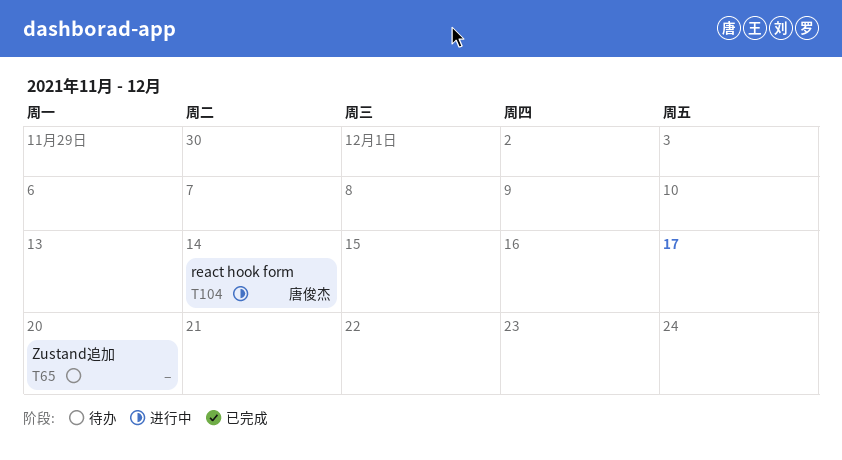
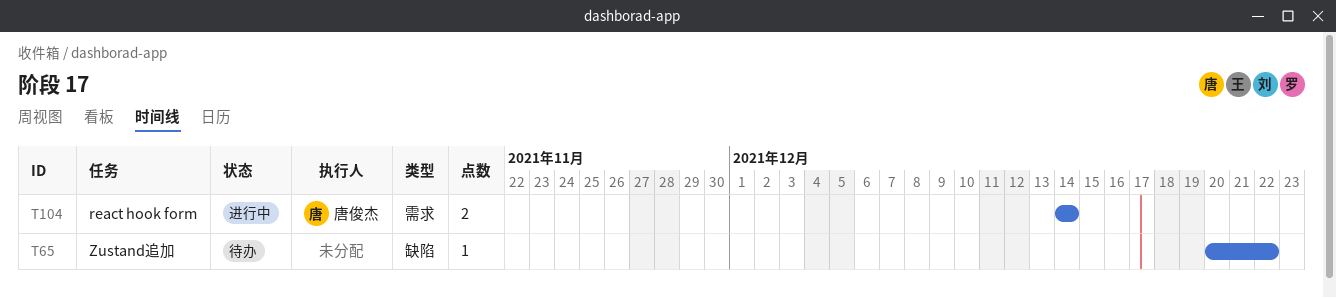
T65, due: Dec 20 -> Dec 22

